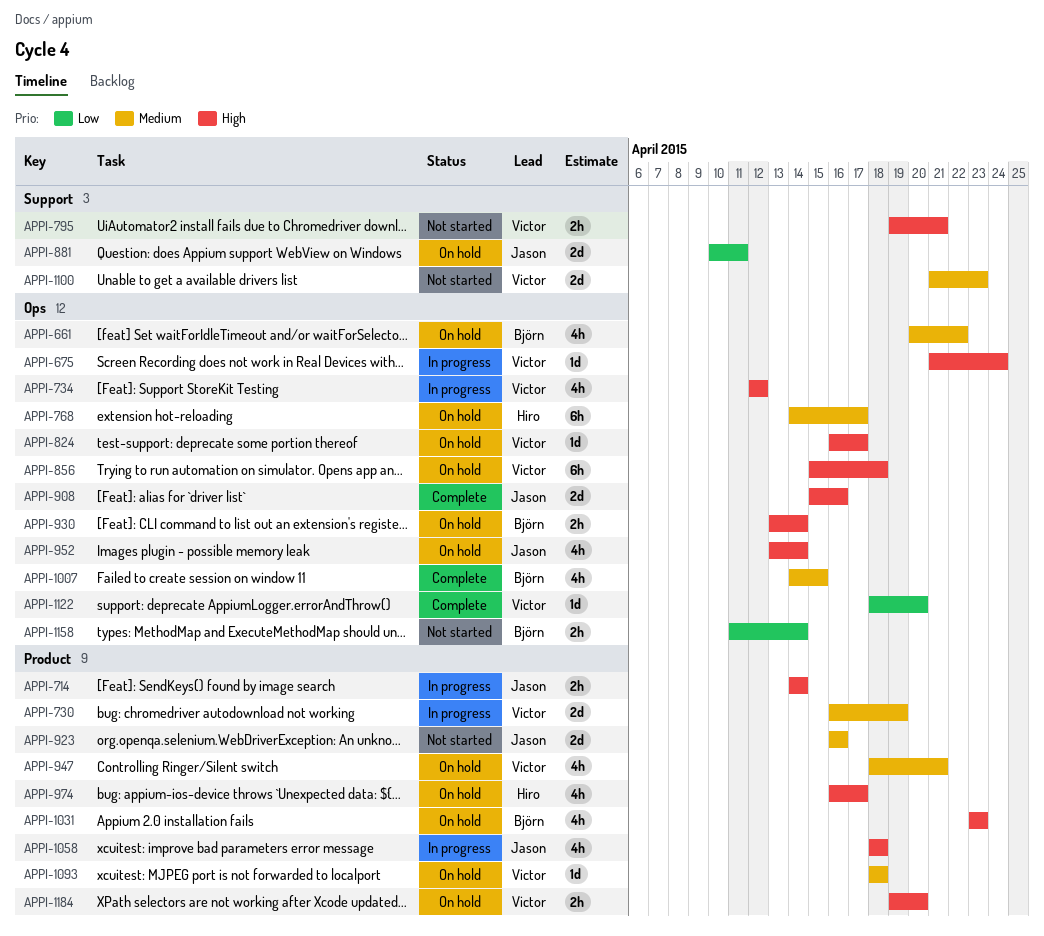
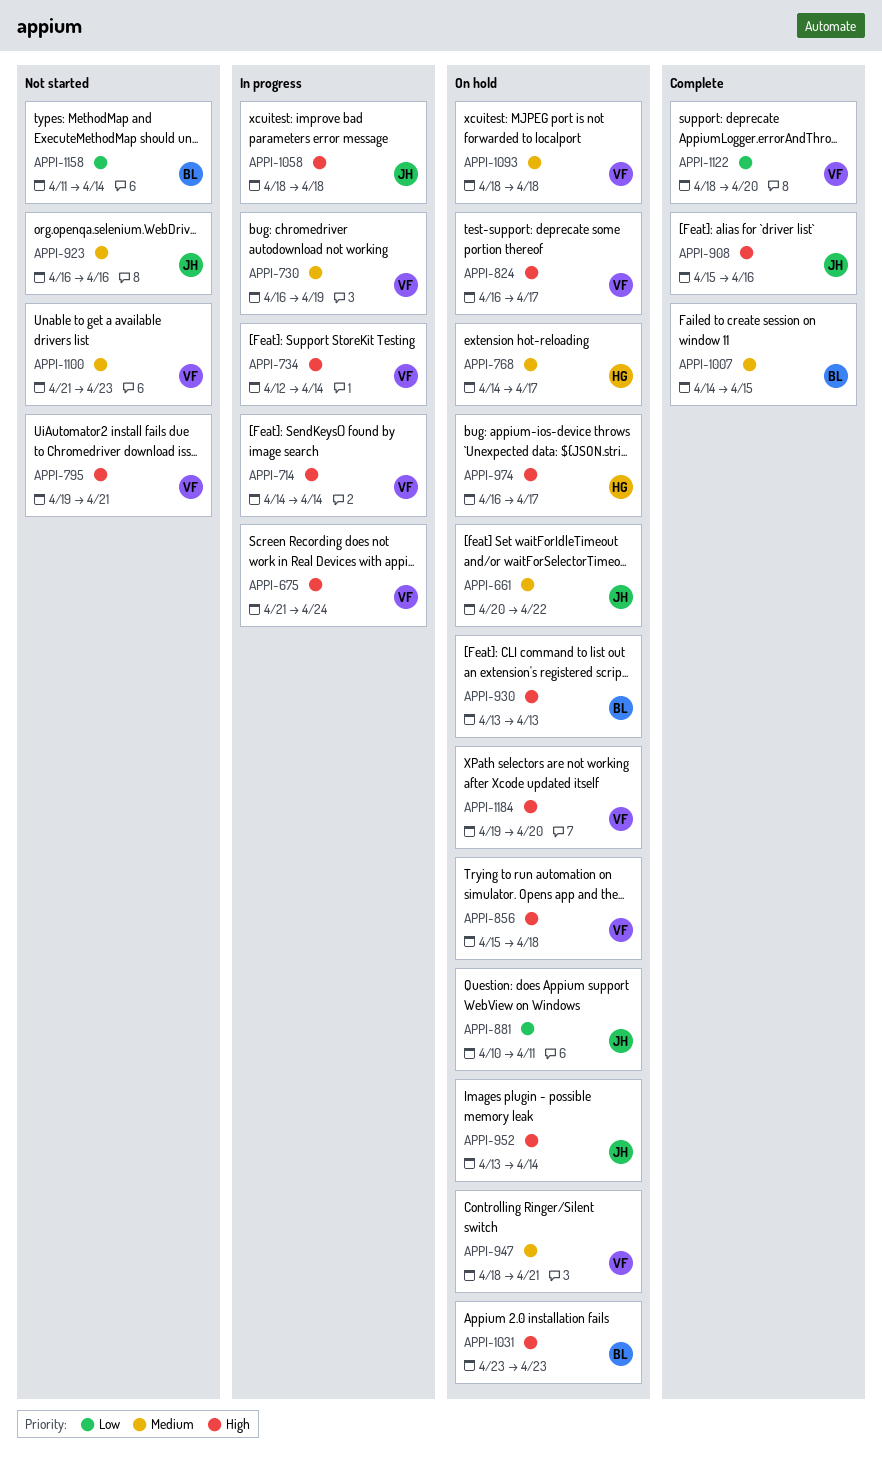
APPI-661, owner: Björn -> Jason
APPI-714, owner: Jason -> Victor
APPI-734, due: Apr 12 -> Apr 14
APPI-930, due: Apr 14 -> Apr 13

